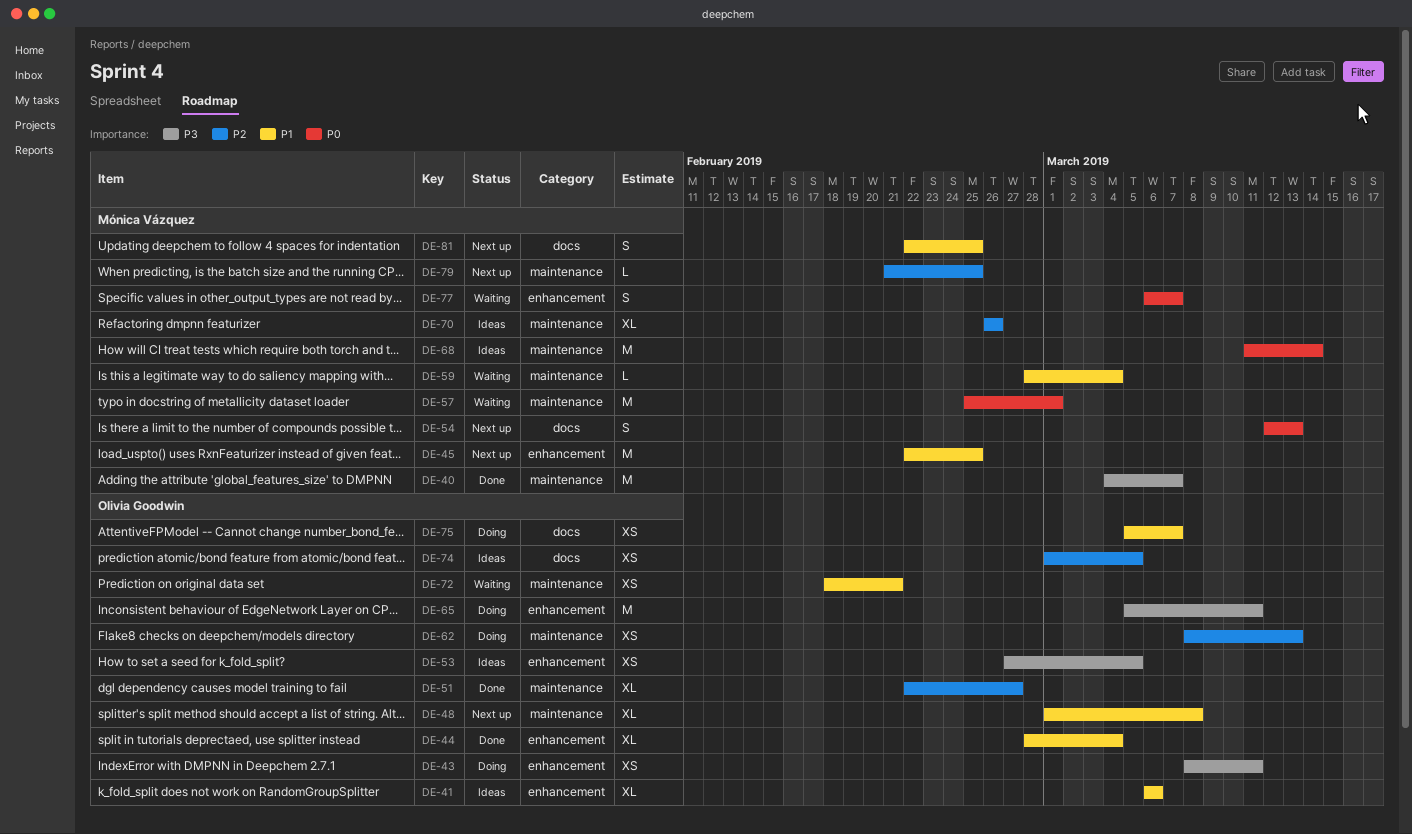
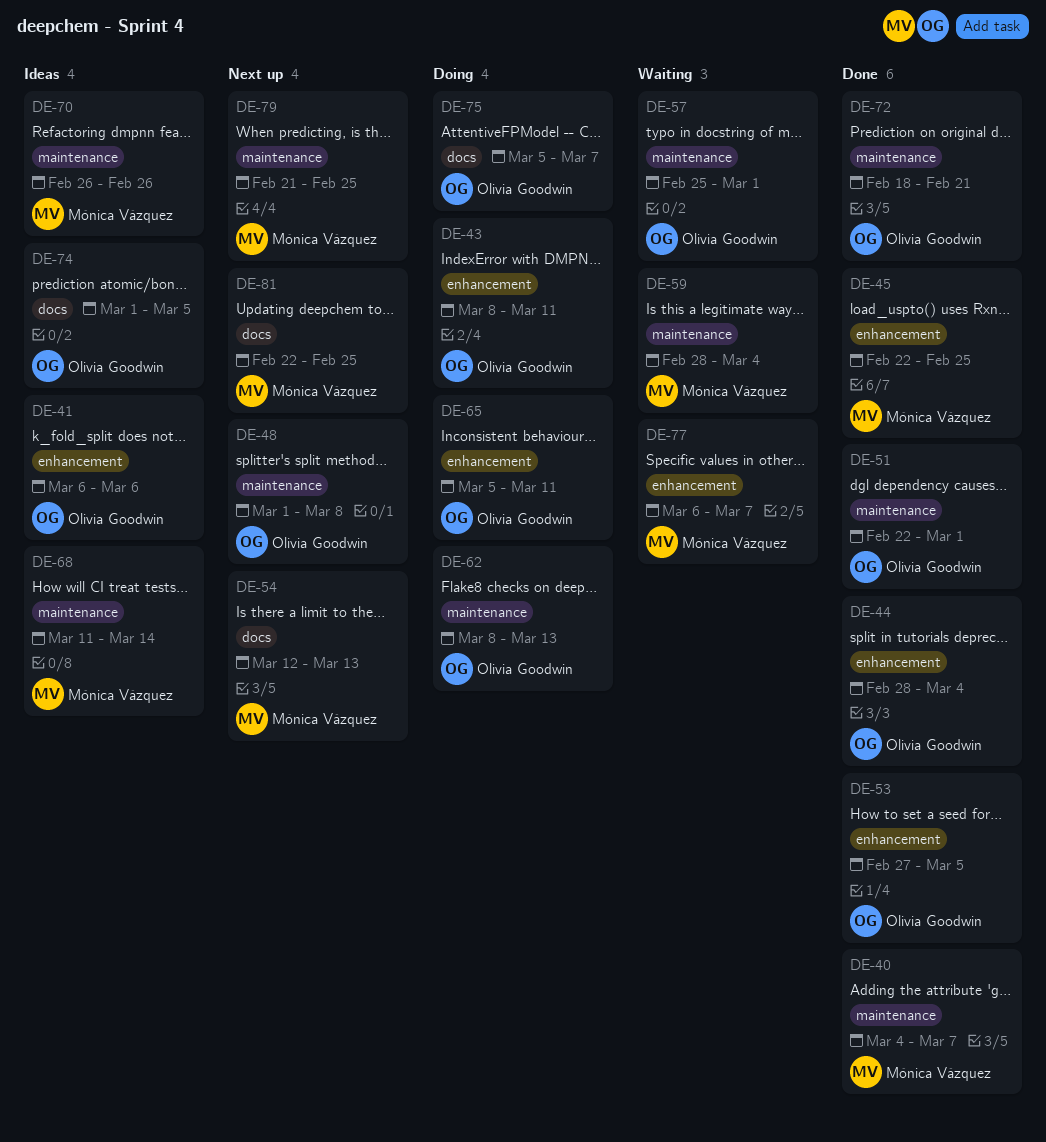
DE-45, status: Next up -> Done
DE-51, due: Feb 27 -> Mar 1
DE-53, status: Ideas -> Done
DE-57, owner: Mónica Vázquez -> Olivia Goodwin
DE-72, status: Waiting -> Done

